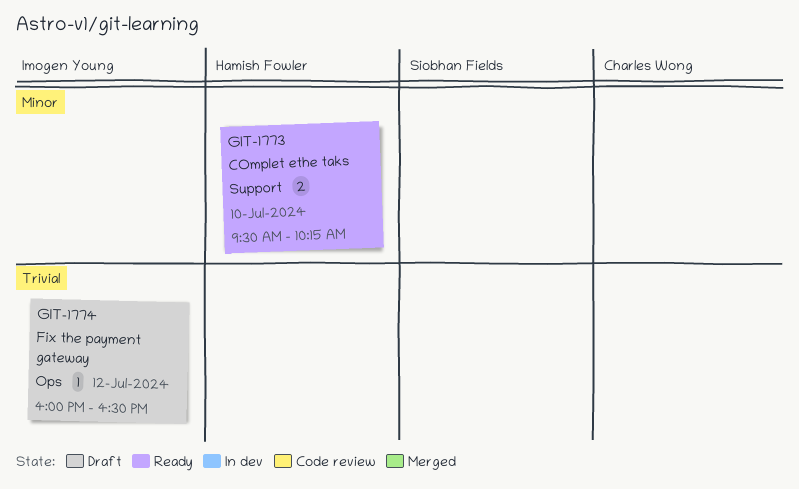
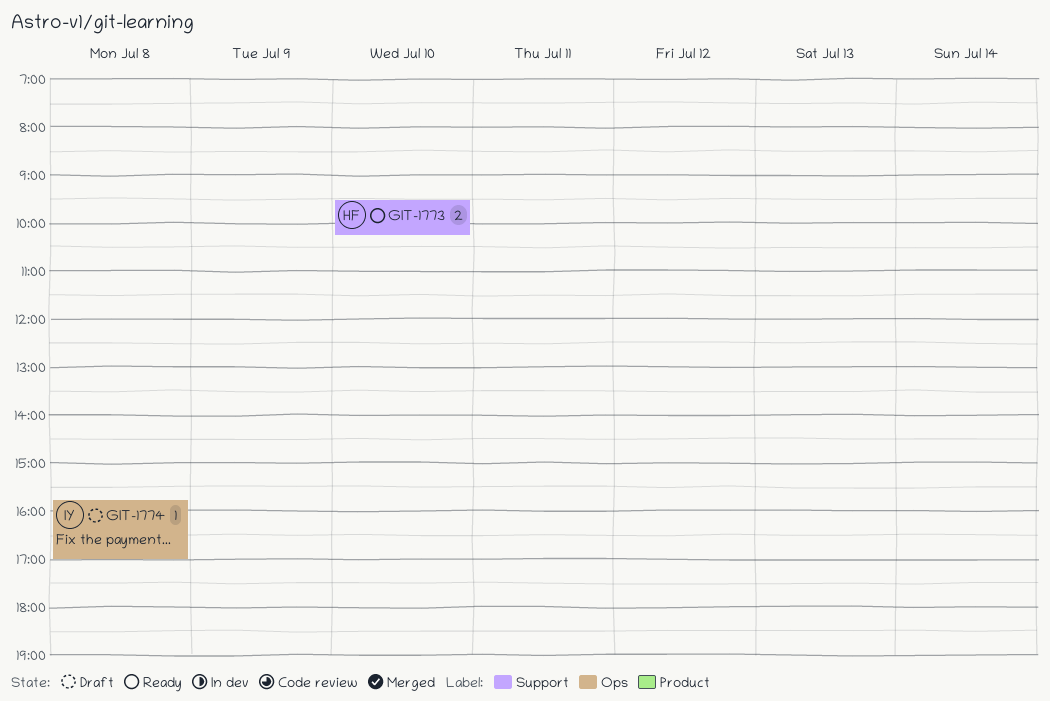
GIT-1774, day: Jul 12 -> Jul 8
GIT-1774, begins: 16:00 -> 15:45
GIT-1774, ends: 16:30 -> 17:00

